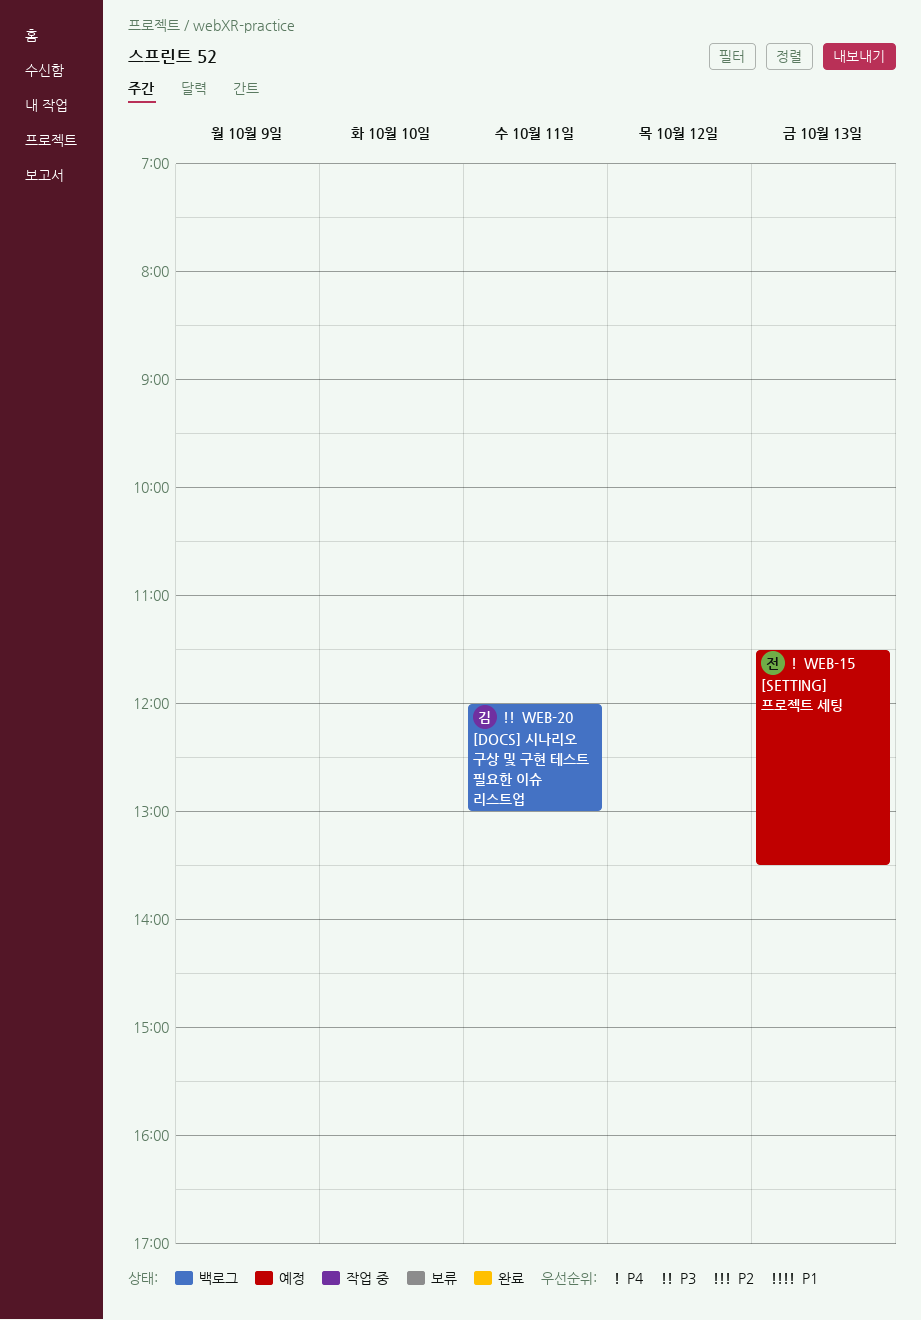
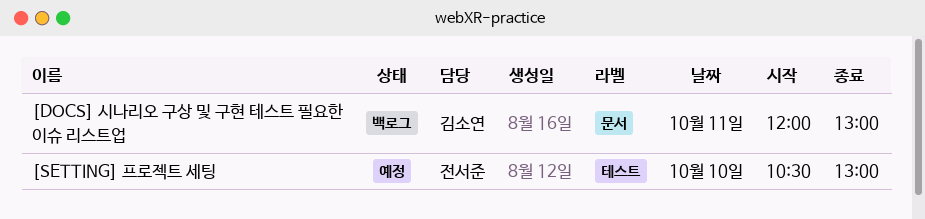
[SETTING] 프로젝트 세팅, day: Oct 13 -> Oct 10
[SETTING] 프로젝트 세팅, begins: 11:30 -> 10:30
[SETTING] 프로젝트 세팅, ends: 13:30 -> 13:00

